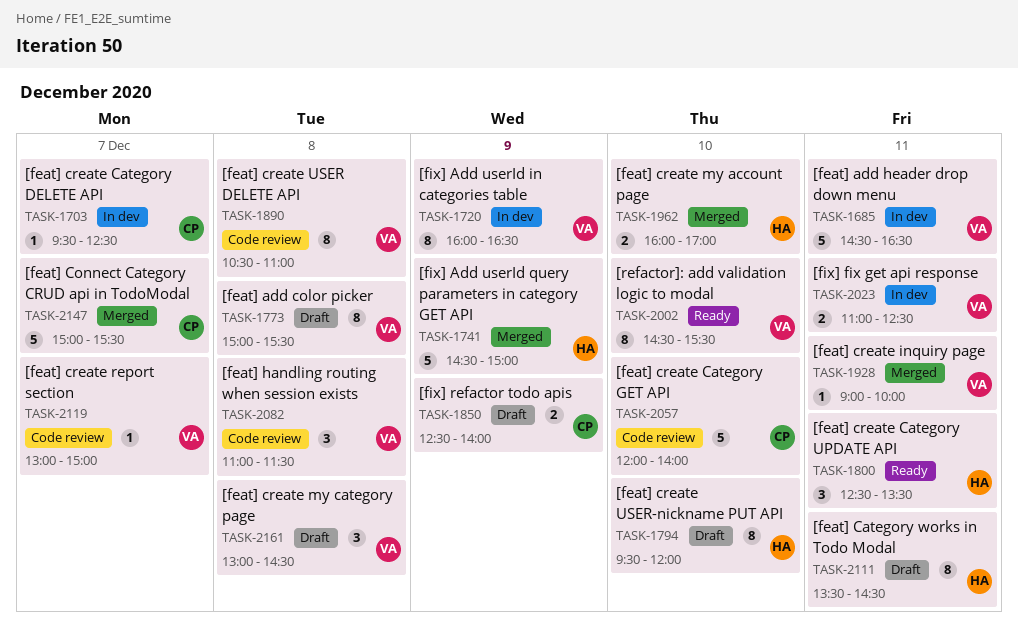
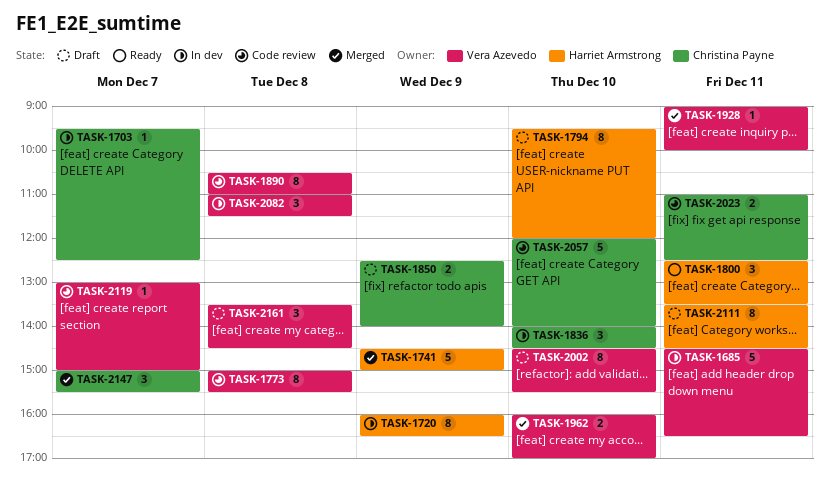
TASK-1720, owner: Vera Azevedo -> Harriet Armstrong
TASK-1773, status: Draft -> Code review
TASK-1836: none -> present
TASK-1962, owner: Harriet Armstrong -> Vera Azevedo
TASK-2002, status: Ready -> Draft
TASK-2023, status: In dev -> Code review
TASK-2023, owner: Vera Azevedo -> Christina Payne
TASK-2082, status: Code review -> In dev
TASK-2147, estimate: 5 -> 3
TASK-2161, begins: 13:00 -> 13:30

